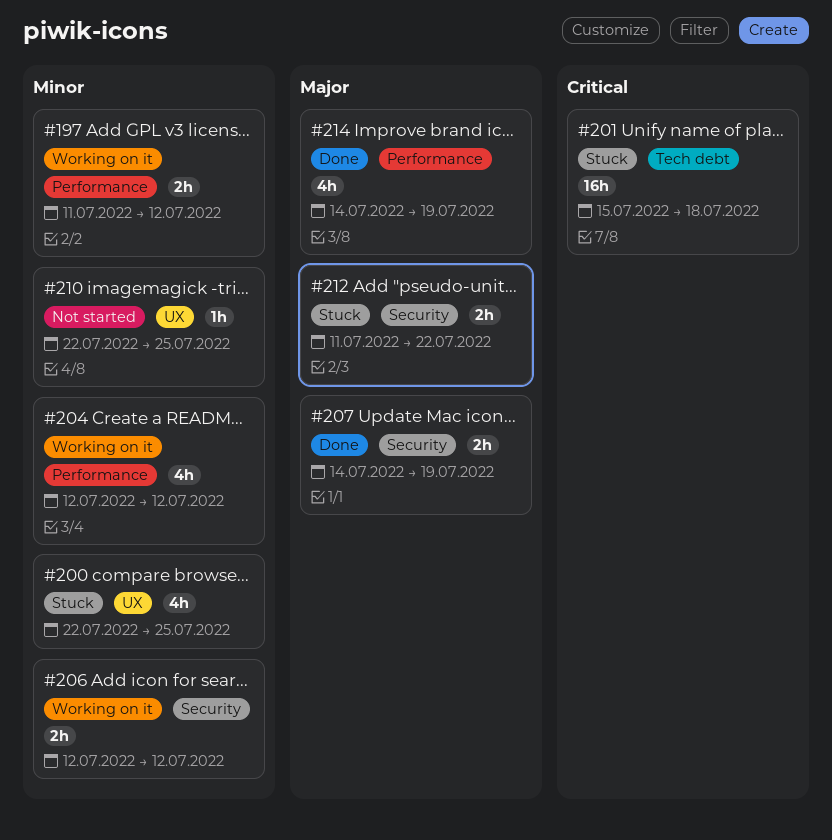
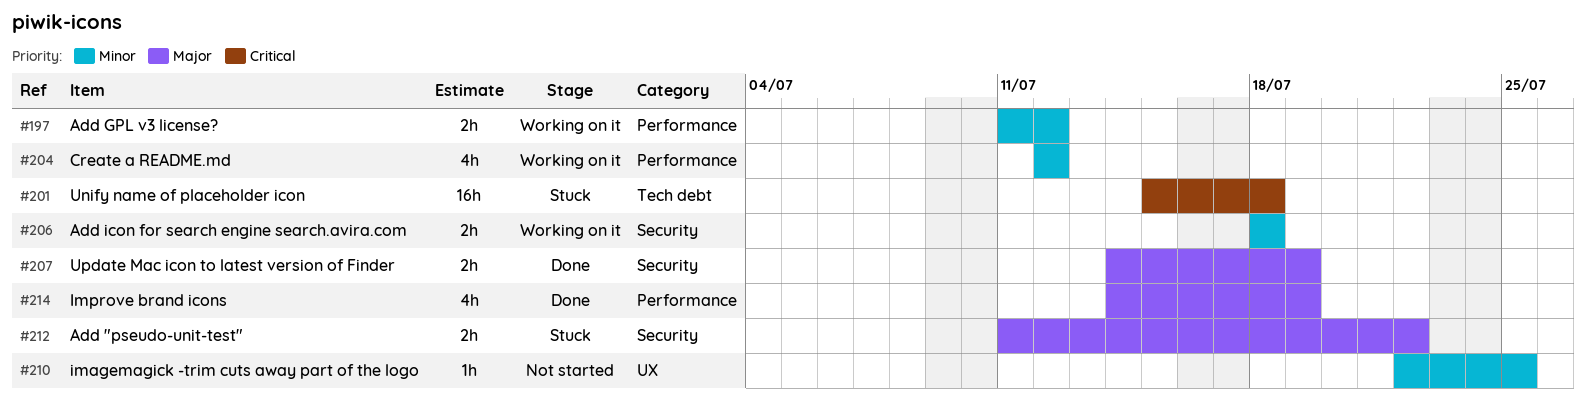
#200: present -> none
#206, start: Jul 12 -> Jul 18
#206, due: Jul 12 -> Jul 18

